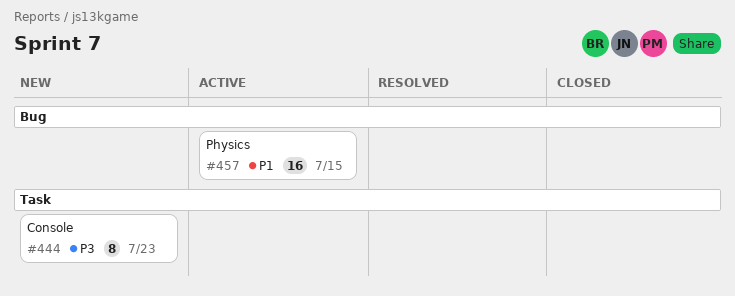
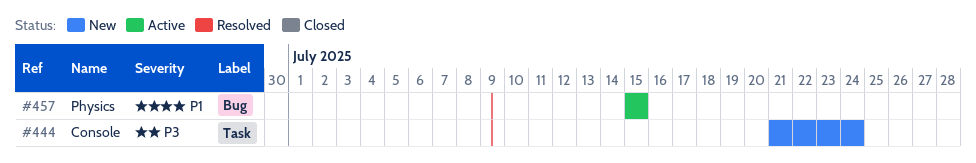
#444, due: Jul 23 -> Jul 24

